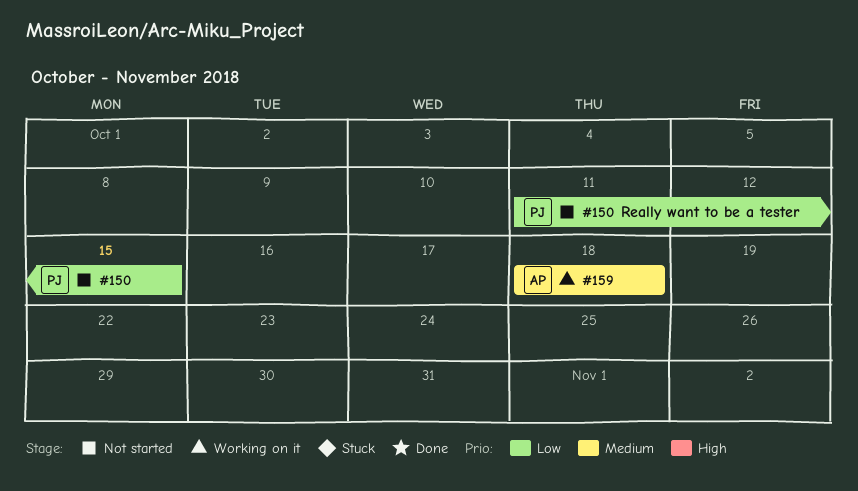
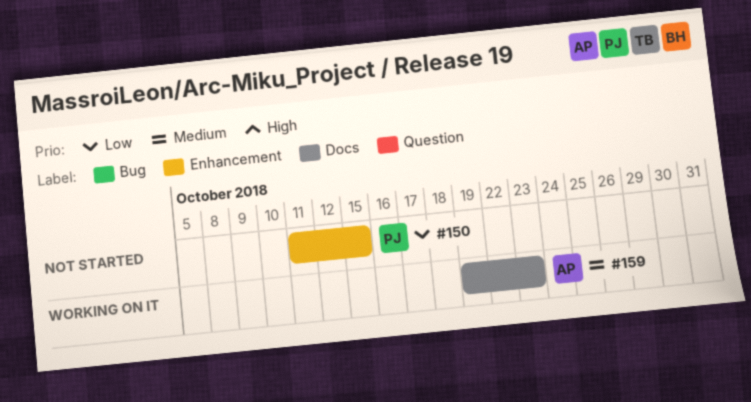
#159, start: Oct 18 -> Oct 19
#159, due: Oct 18 -> Oct 23

